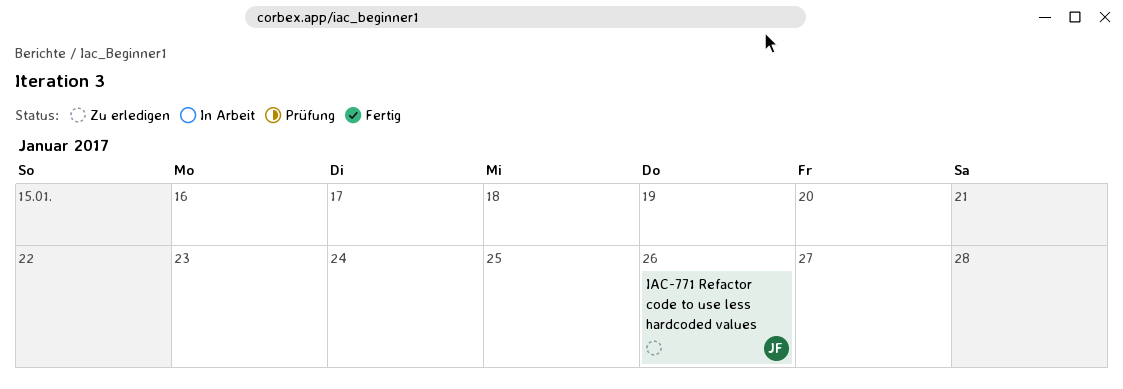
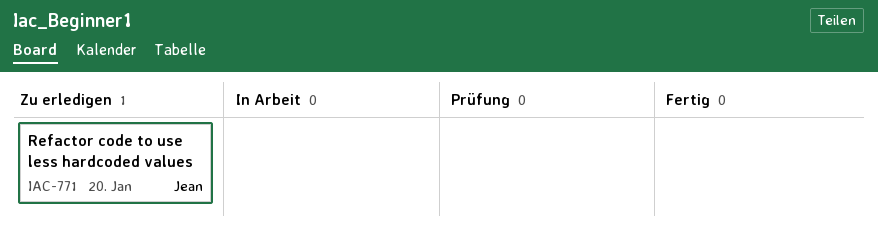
IAC-771, due: Jan 26 -> Jan 20

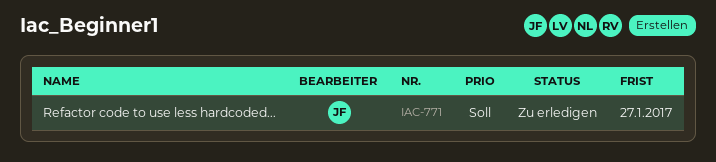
IAC-771, due: Jan 20 -> Jan 27

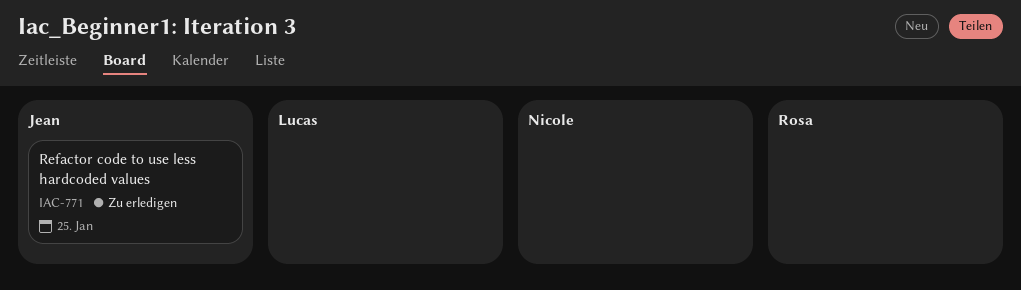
IAC-771, due: Jan 27 -> Jan 25

